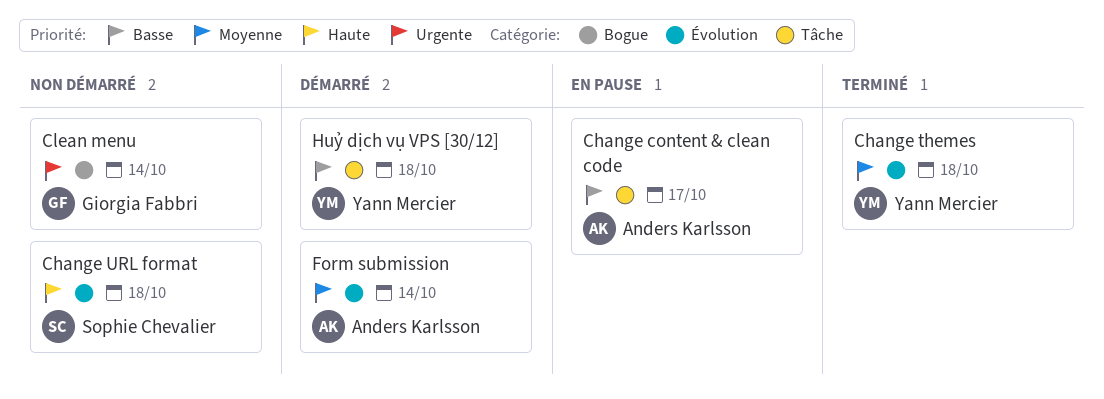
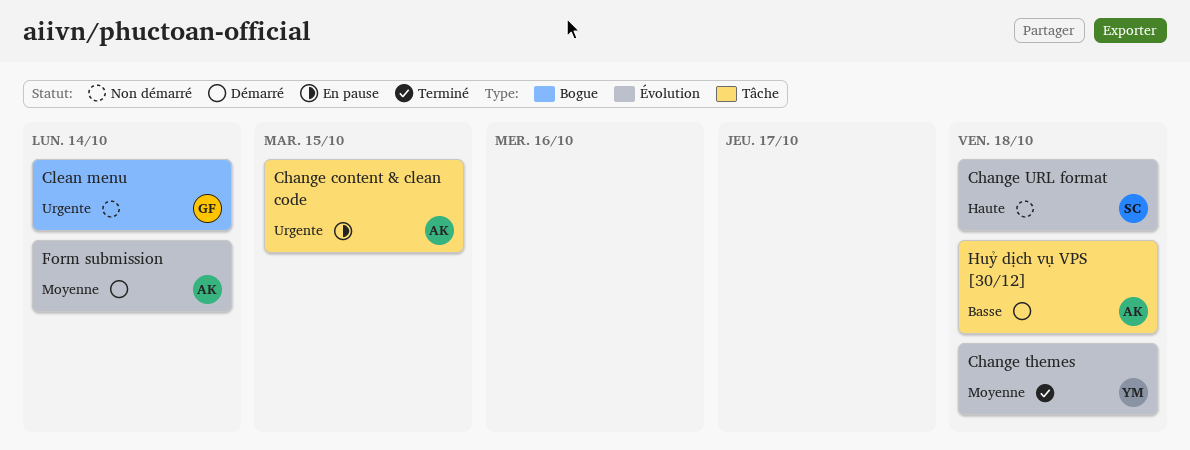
Change content & clean code, priority: Basse -> Urgente
Change content & clean code, due: Oct 17 -> Oct 15
Huỷ dịch vụ VPS [30/12], owner: Yann Mercier -> Anders Karlsson

